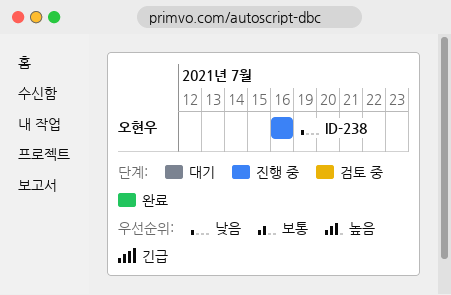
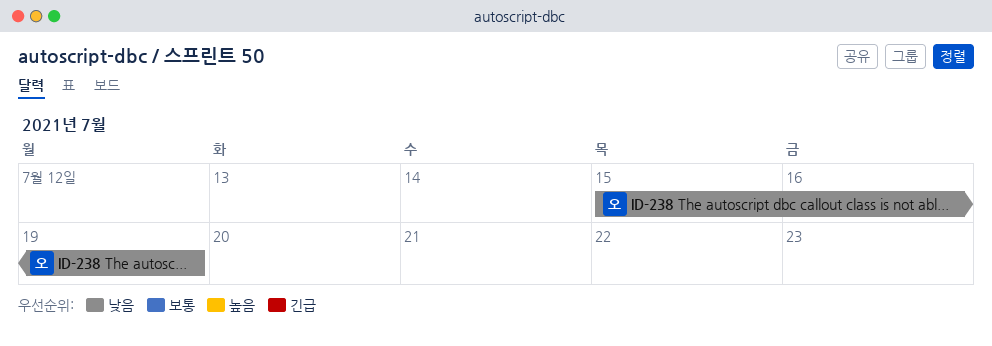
ID-238, start: Jul 16 -> Jul 15
ID-238, due: Jul 16 -> Jul 19

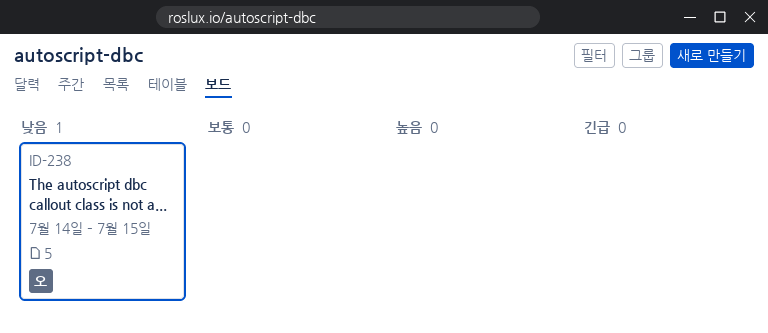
ID-238, start: Jul 15 -> Jul 14
ID-238, due: Jul 19 -> Jul 15

